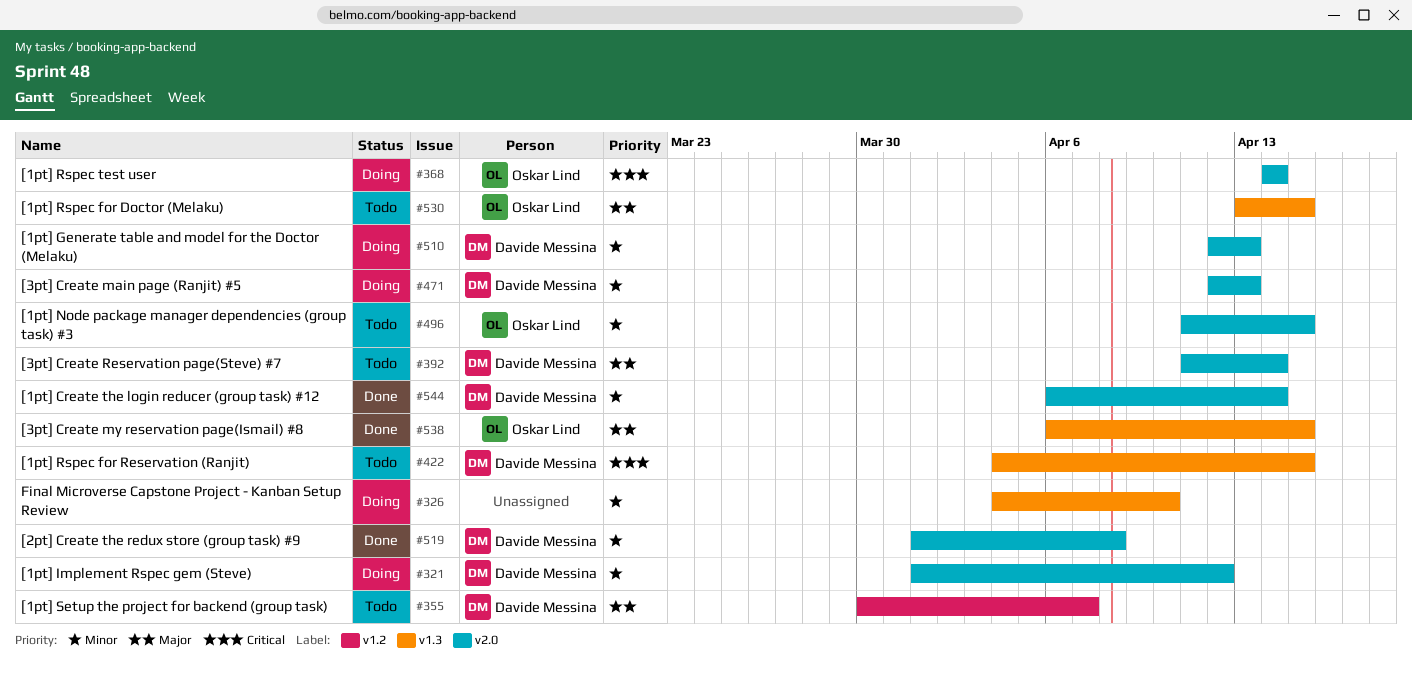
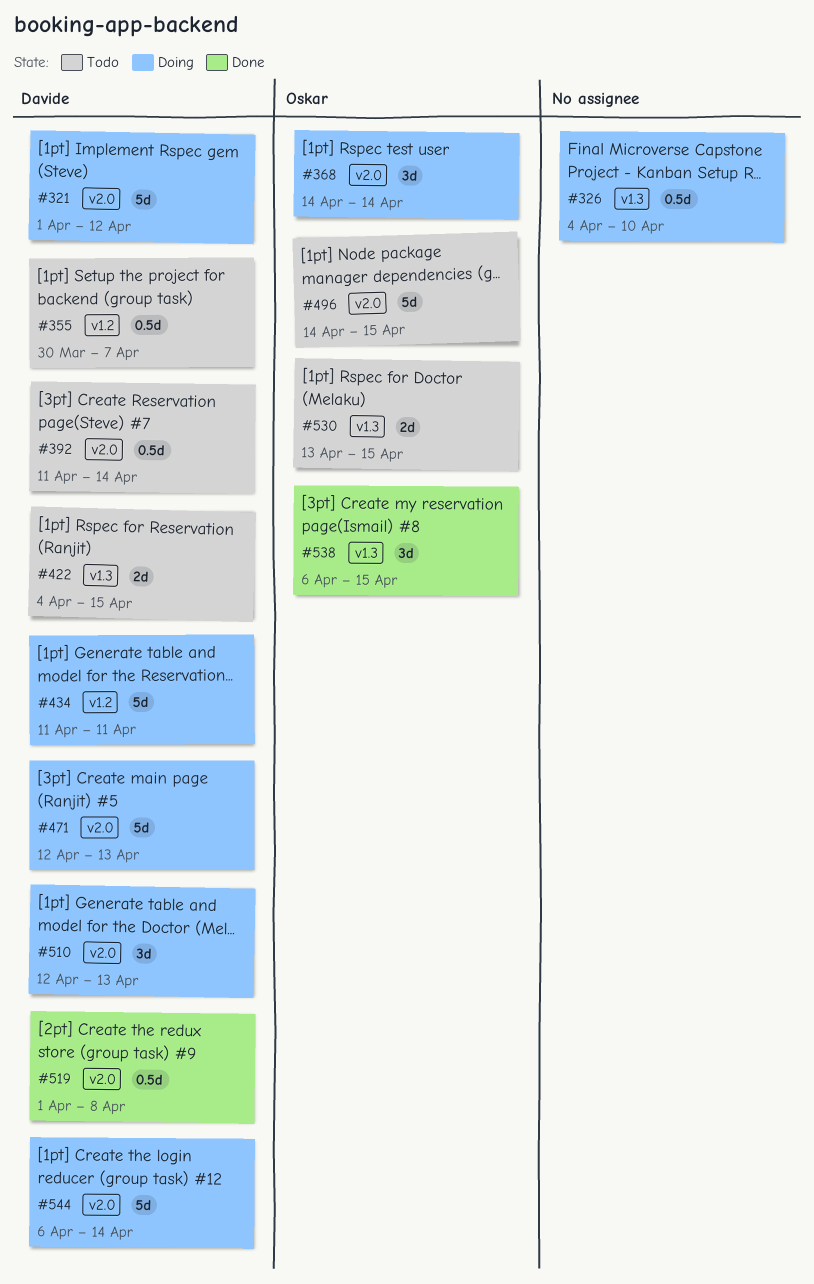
#434: none -> present
#496, start: Apr 11 -> Apr 14
#544, status: Done -> Doing

